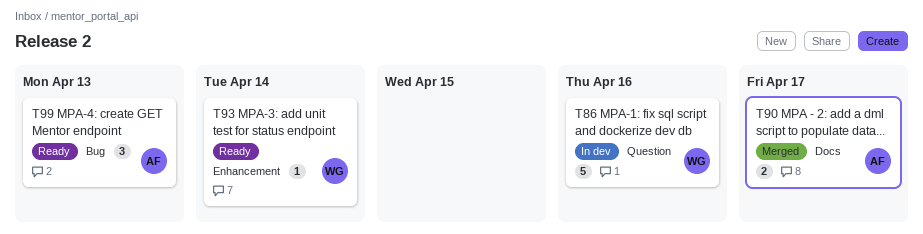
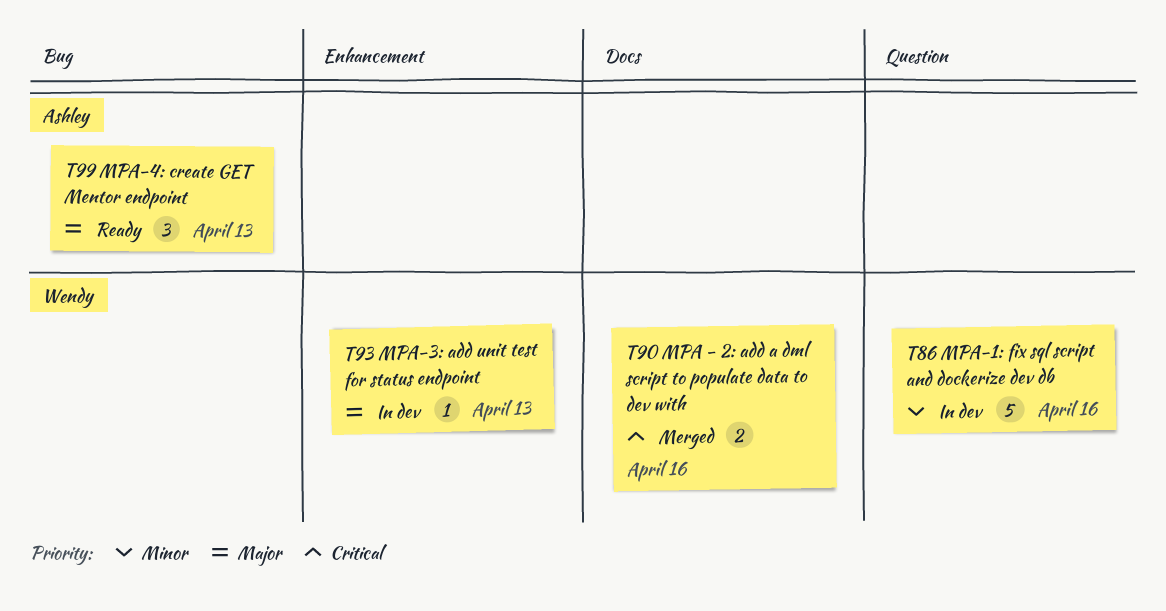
T90, owner: Ashley -> Wendy
T90, due: Apr 17 -> Apr 16
T93, status: Ready -> In dev
T93, due: Apr 14 -> Apr 13

